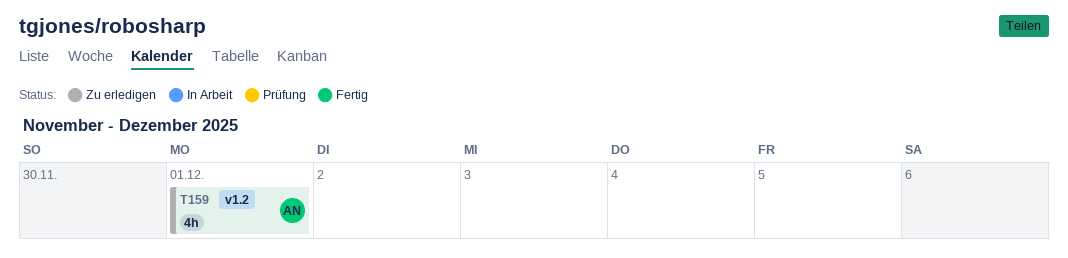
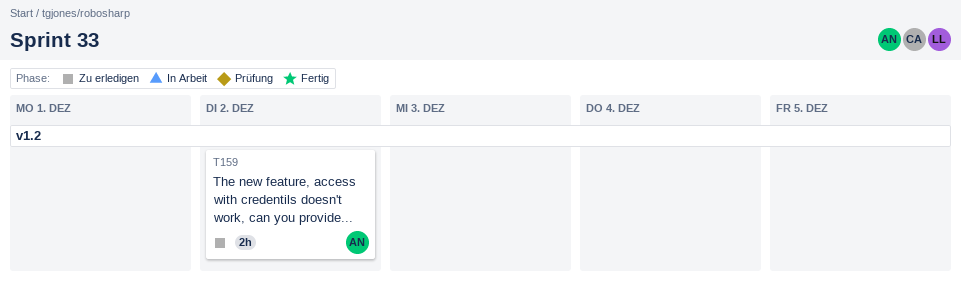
T159, estimate: 4h -> 2h
T159, due: Dec 1 -> Dec 2

